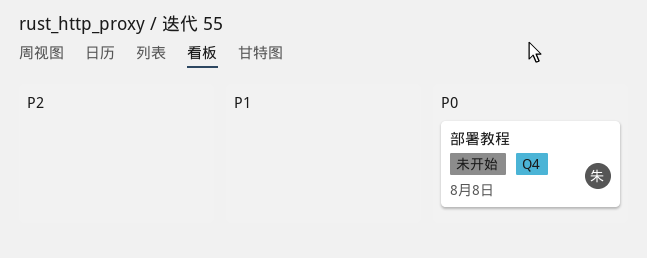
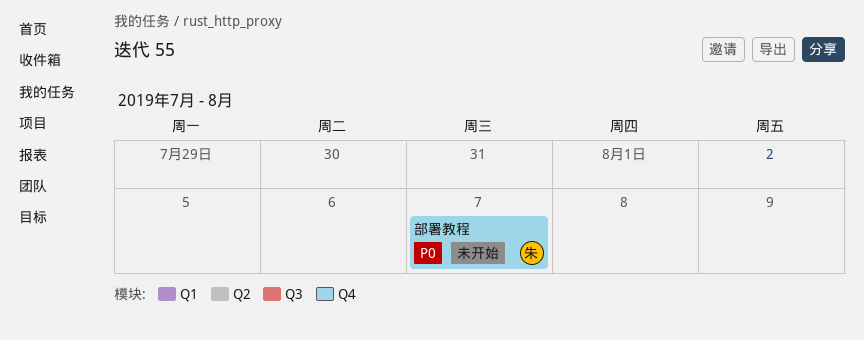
部署教程, due: Aug 8 -> Aug 7

